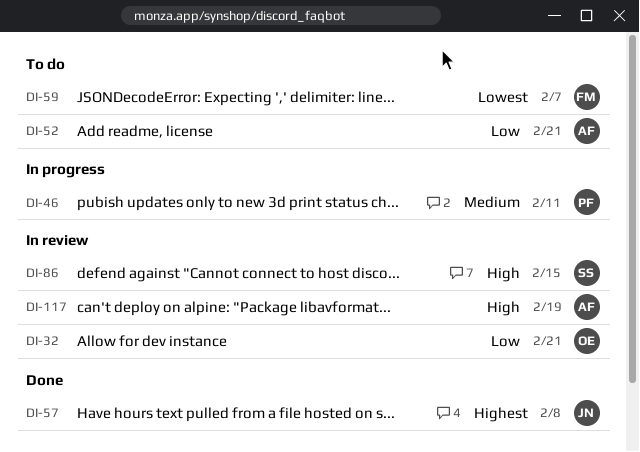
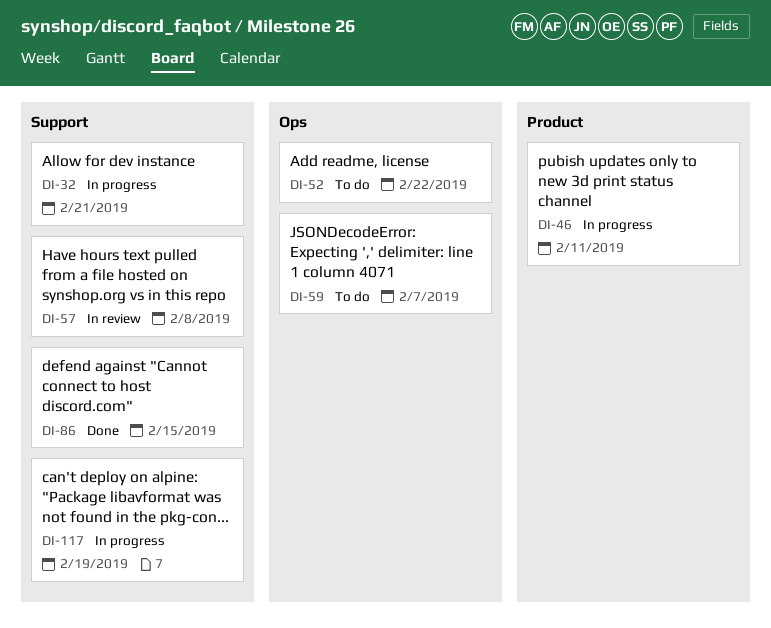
DI-32, status: In review -> In progress
DI-52, due: Feb 21 -> Feb 22
DI-57, status: Done -> In review
DI-86, status: In review -> Done
DI-117, status: In review -> In progress

